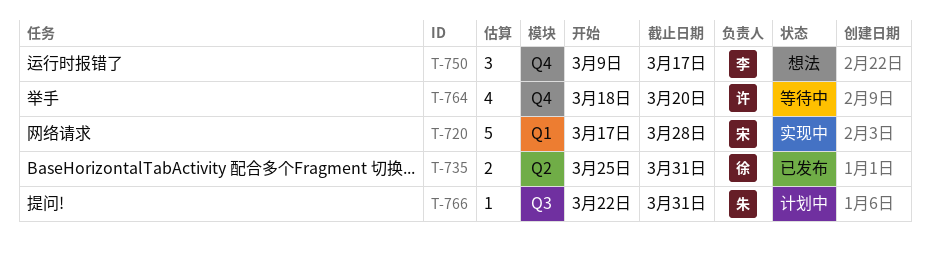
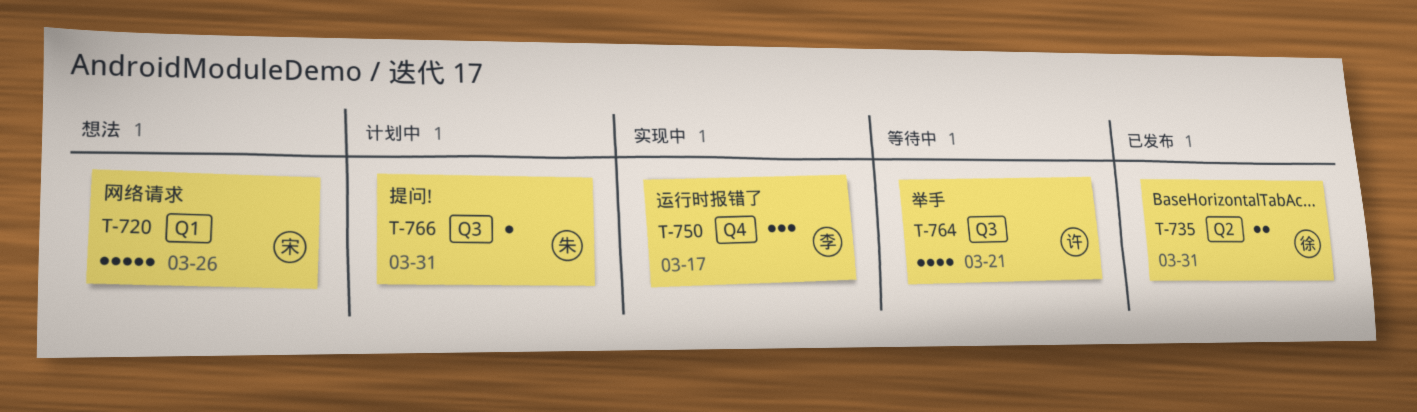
T-720, status: 实现中 -> 想法
T-720, due: Mar 28 -> Mar 26
T-750, status: 想法 -> 实现中
T-764, label: Q4 -> Q3
T-764, due: Mar 20 -> Mar 21

